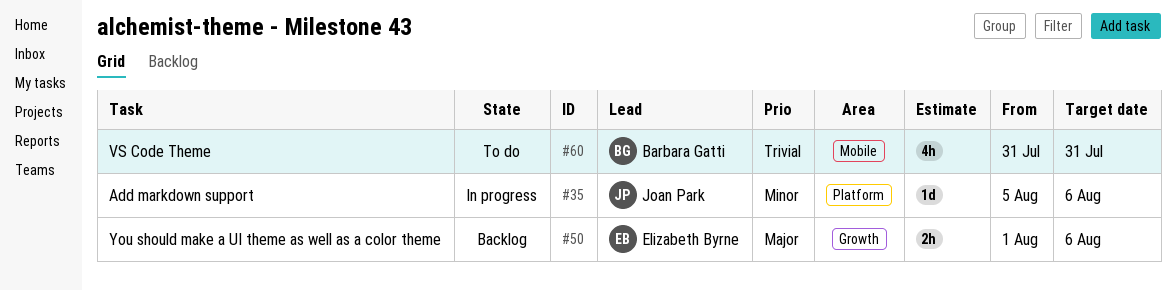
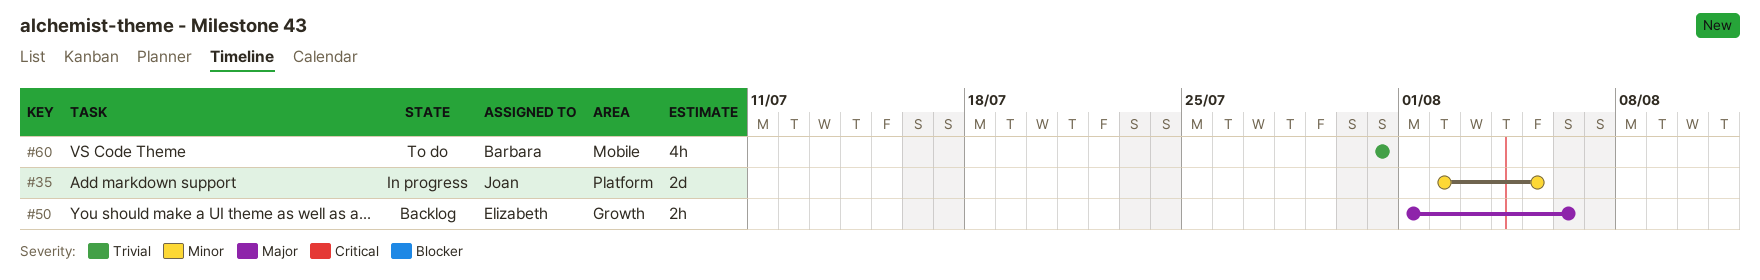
#35, estimate: 1d -> 2d
#35, start: Aug 5 -> Aug 2
#35, due: Aug 6 -> Aug 5

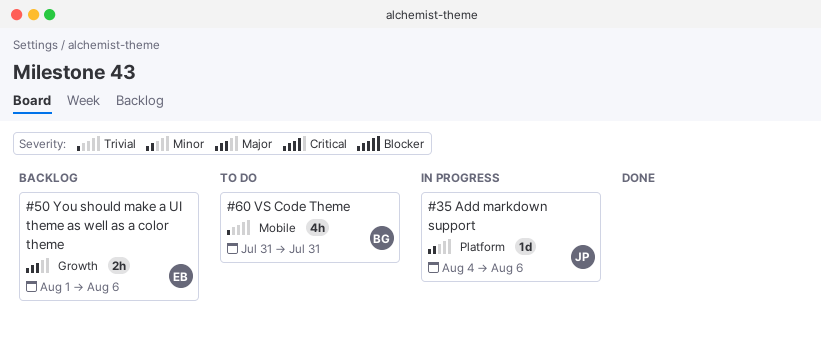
#35, estimate: 2d -> 1d
#35, start: Aug 2 -> Aug 4
#35, due: Aug 5 -> Aug 6

